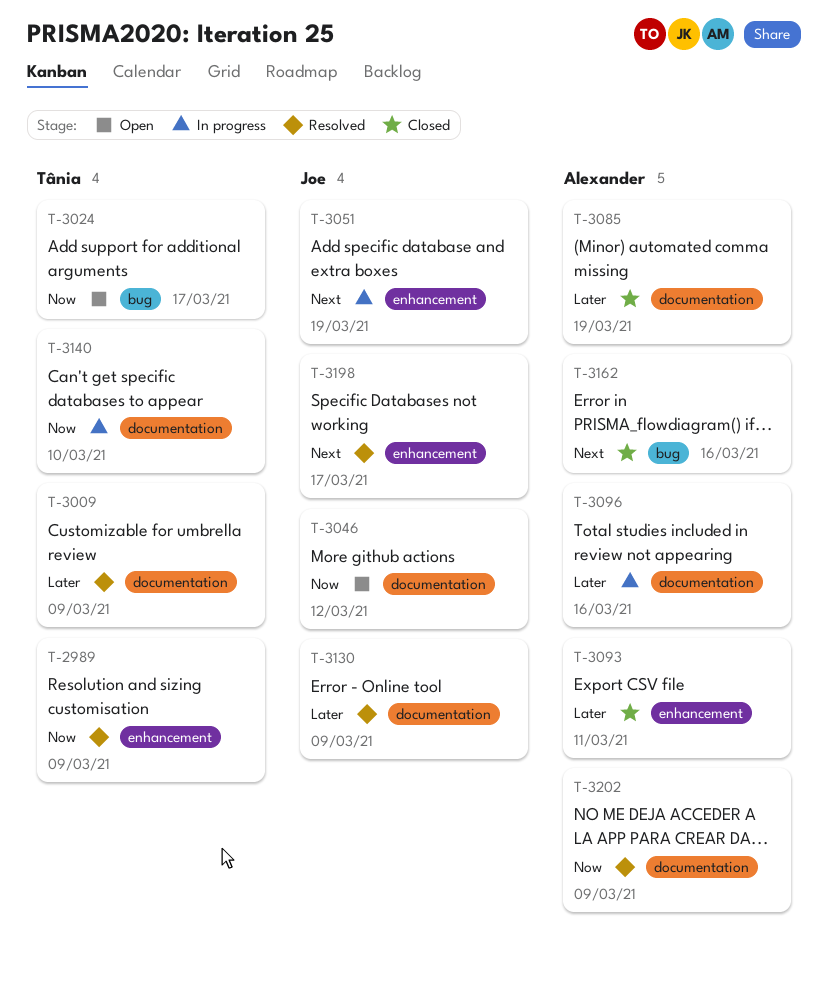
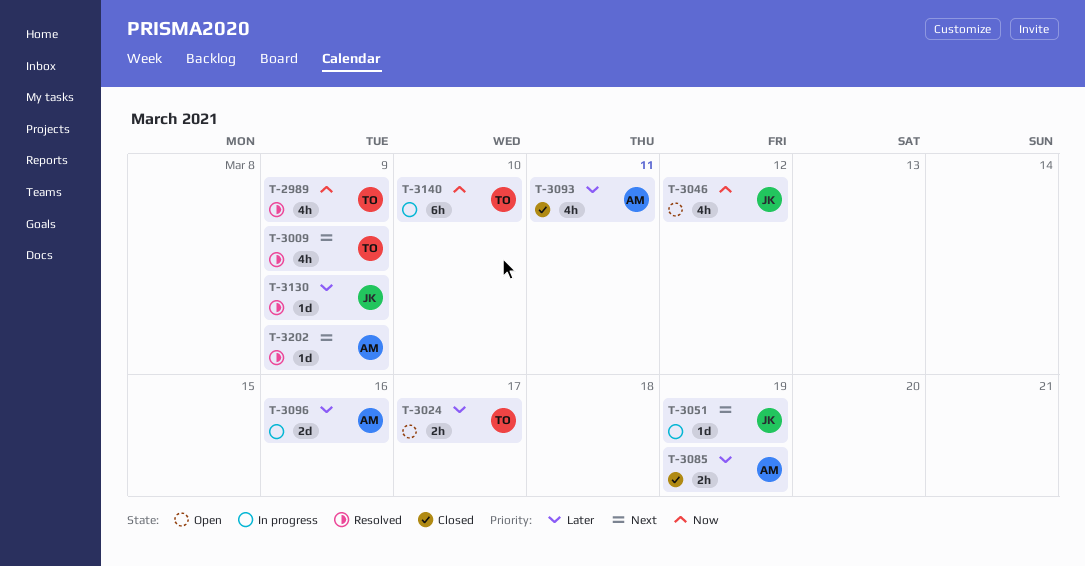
T-3009, priority: Later -> Next
T-3024, priority: Now -> Later
T-3162: present -> none
T-3198: present -> none
T-3202, priority: Now -> Next

